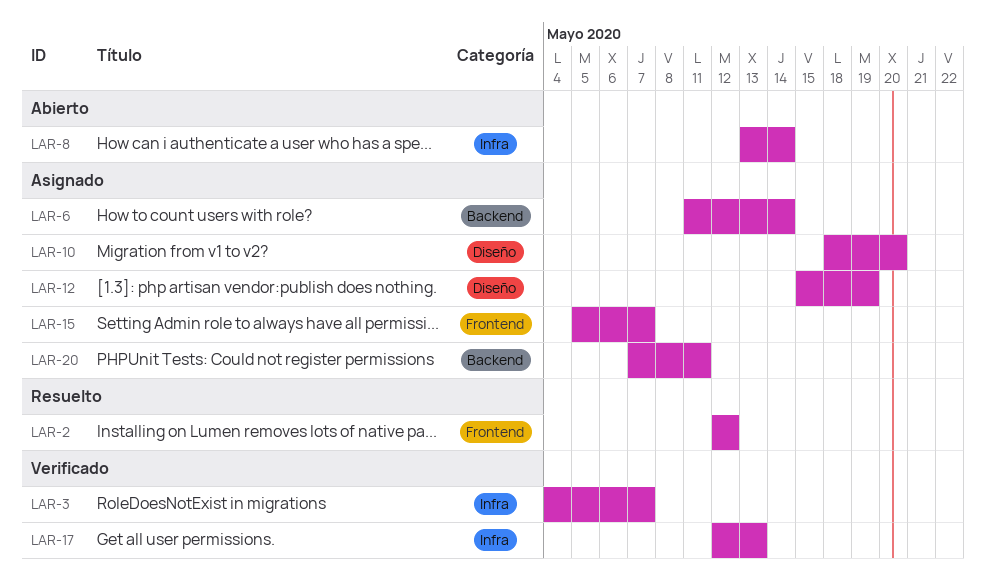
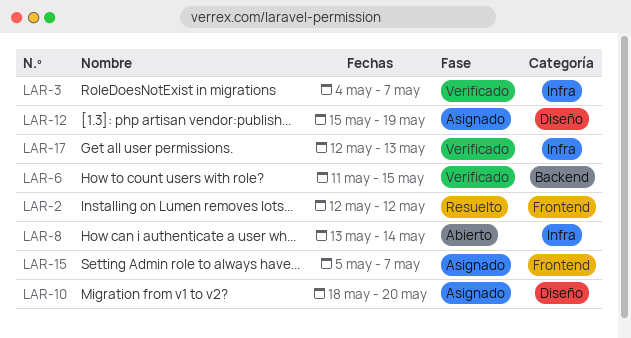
LAR-6, status: Asignado -> Verificado
LAR-6, due: May 14 -> May 15
LAR-20: present -> none

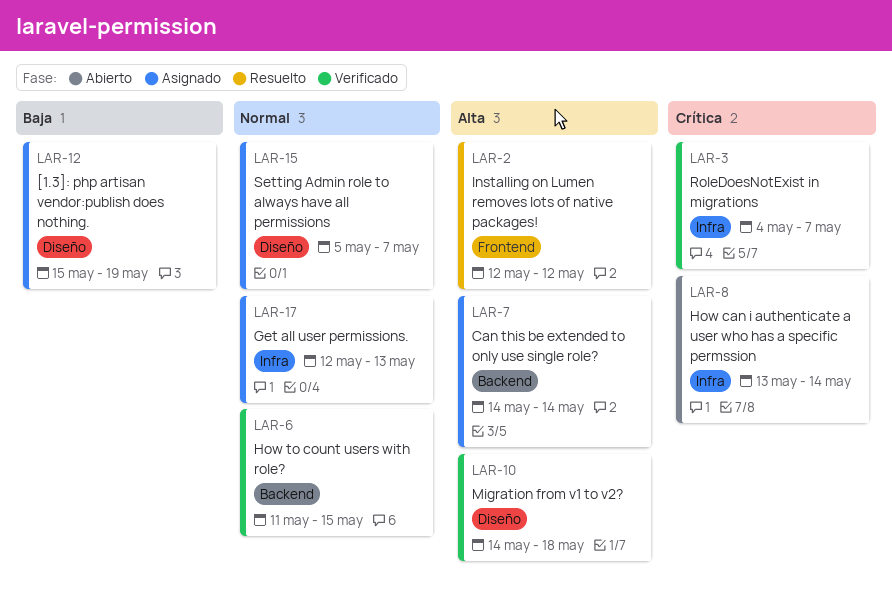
LAR-7: none -> present
LAR-10, status: Asignado -> Verificado
LAR-10, start: May 18 -> May 14
LAR-10, due: May 20 -> May 18
LAR-15, label: Frontend -> Diseño
LAR-17, status: Verificado -> Asignado

